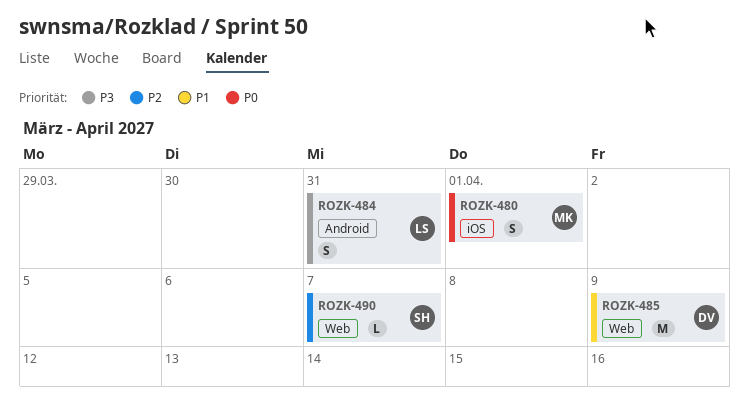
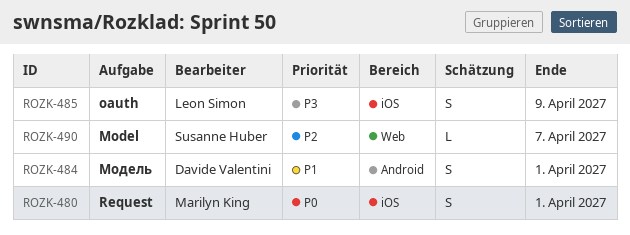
ROZK-484, owner: Leon Simon -> Davide Valentini
ROZK-484, priority: P3 -> P1
ROZK-484, due: Mar 31 -> Apr 1
ROZK-485, owner: Davide Valentini -> Leon Simon
ROZK-485, priority: P1 -> P3
ROZK-485, label: Web -> iOS
ROZK-485, estimate: M -> S

